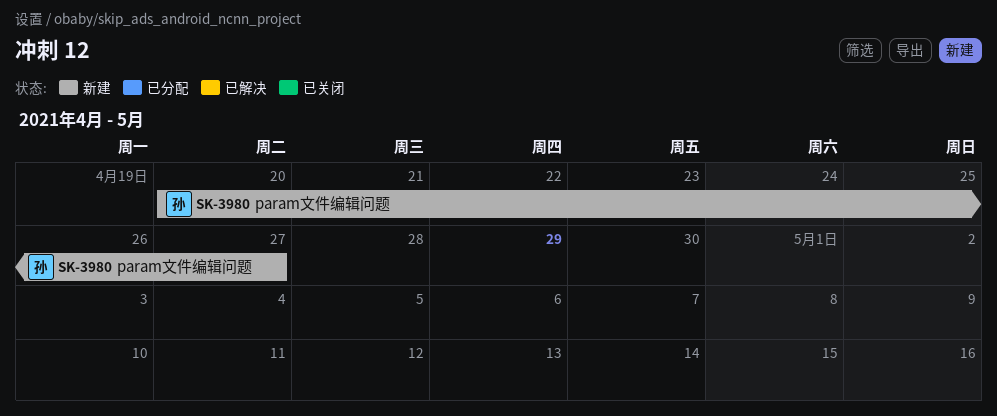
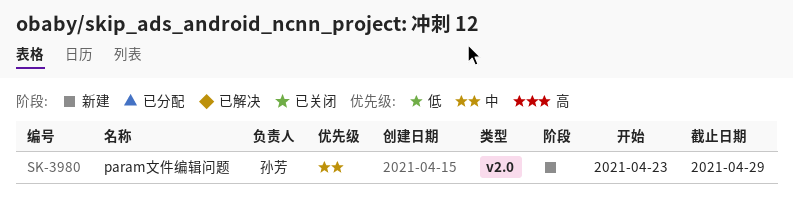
SK-3980, start: Apr 20 -> Apr 23
SK-3980, due: Apr 27 -> Apr 29

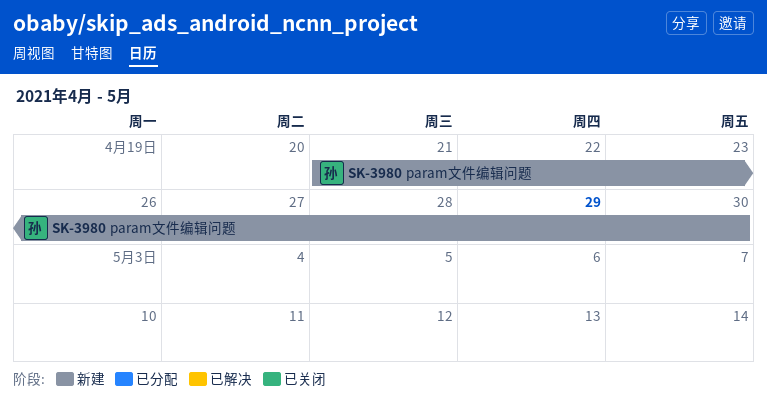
SK-3980, start: Apr 23 -> Apr 21
SK-3980, due: Apr 29 -> Apr 30

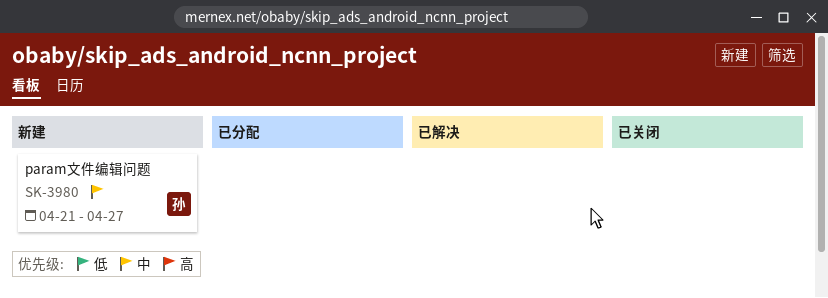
SK-3980, due: Apr 30 -> Apr 27

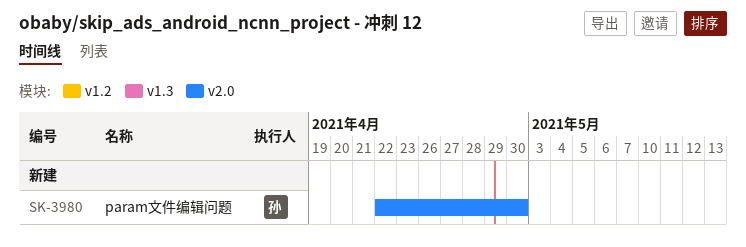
SK-3980, start: Apr 21 -> Apr 22
SK-3980, due: Apr 27 -> Apr 30

